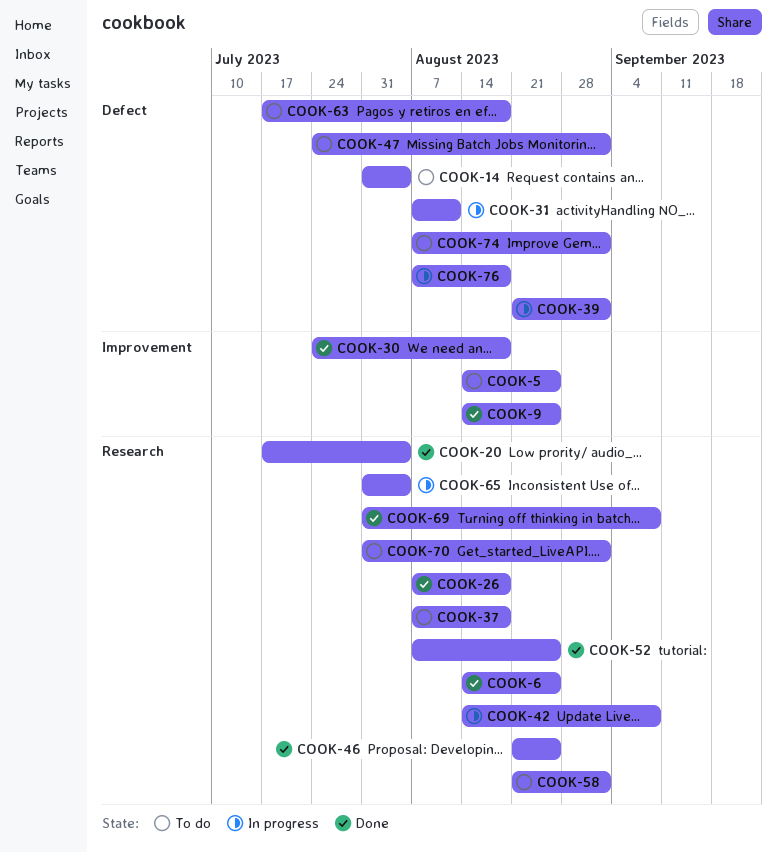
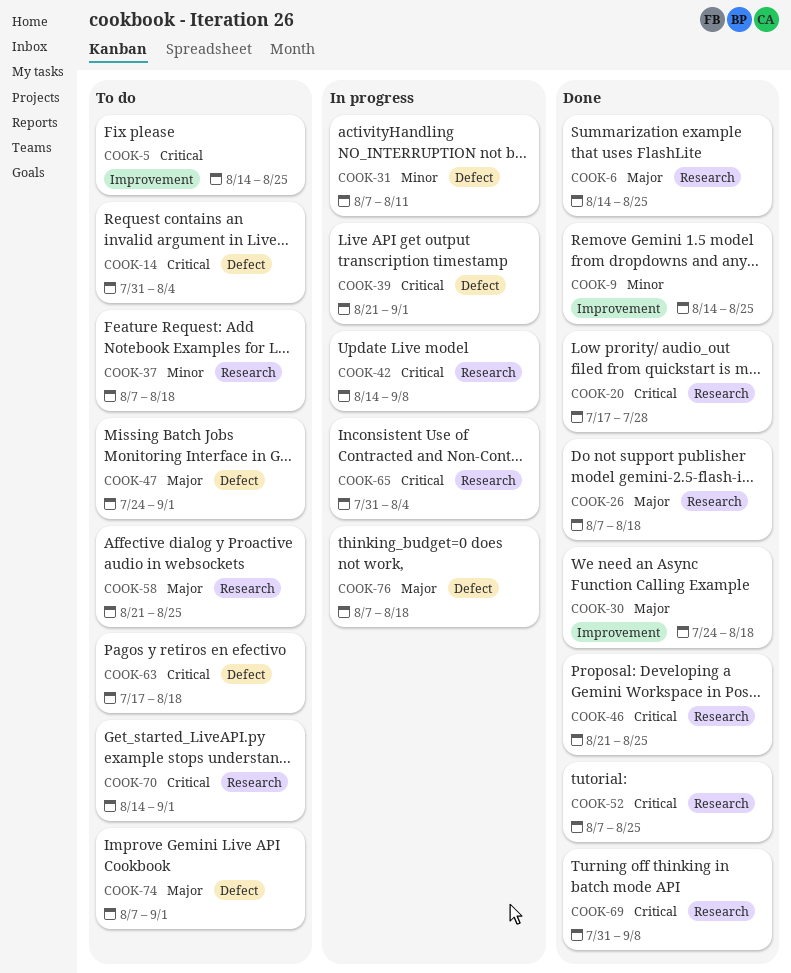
COOK-20, due: Aug 4 -> Jul 28
COOK-58, due: Sep 1 -> Aug 25
COOK-70, start: Jul 31 -> Aug 14

